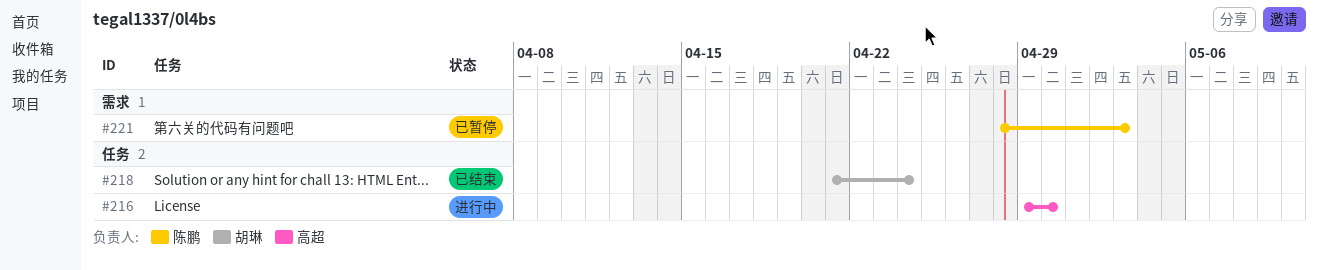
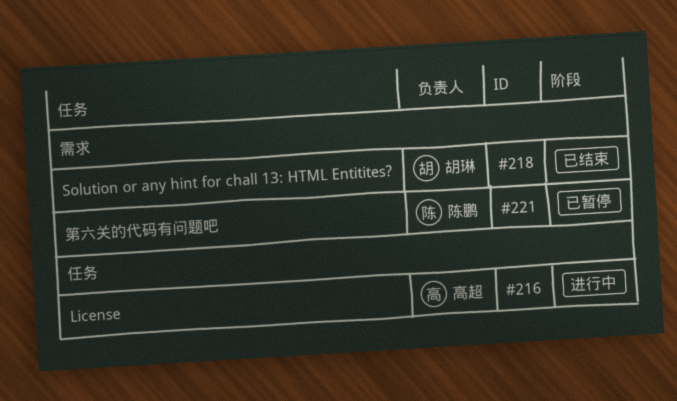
#218, label: 任务 -> 需求

